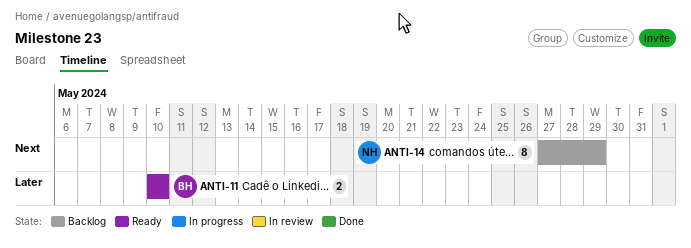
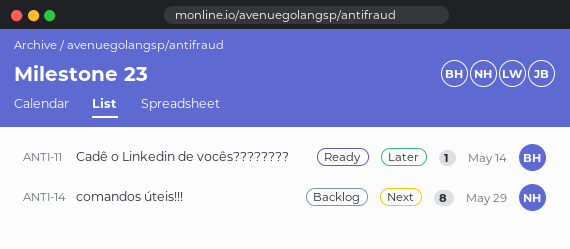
ANTI-11, estimate: 2 -> 1
ANTI-11, due: May 10 -> May 14

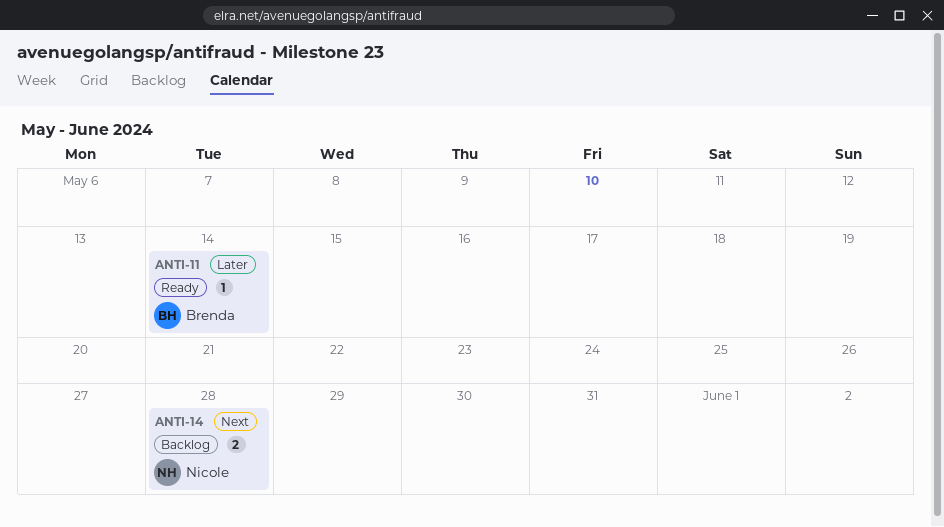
ANTI-14, estimate: 8 -> 2
ANTI-14, due: May 29 -> May 28

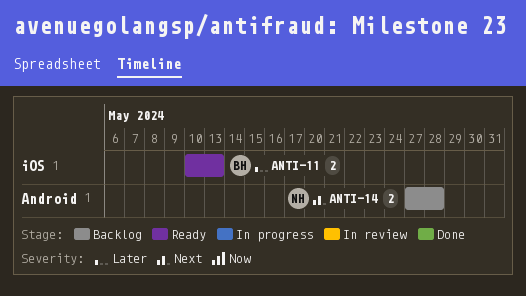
ANTI-11, estimate: 1 -> 2
ANTI-11, due: May 14 -> May 13

